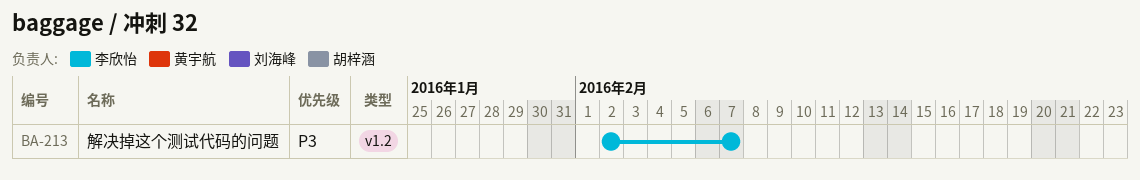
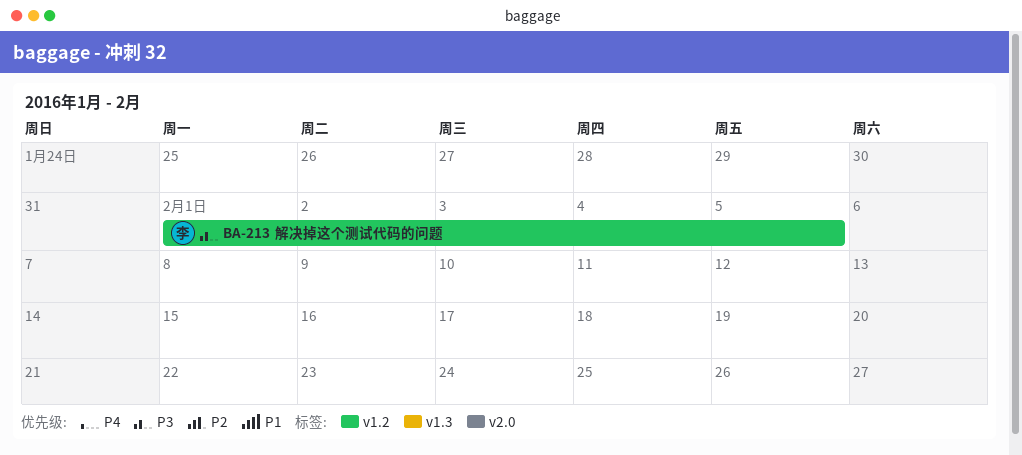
BA-213, start: Feb 2 -> Feb 1
BA-213, due: Feb 7 -> Feb 5

